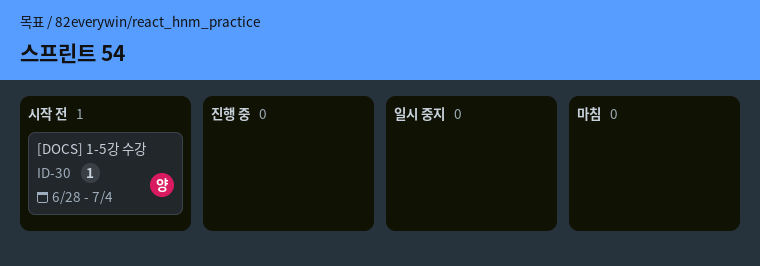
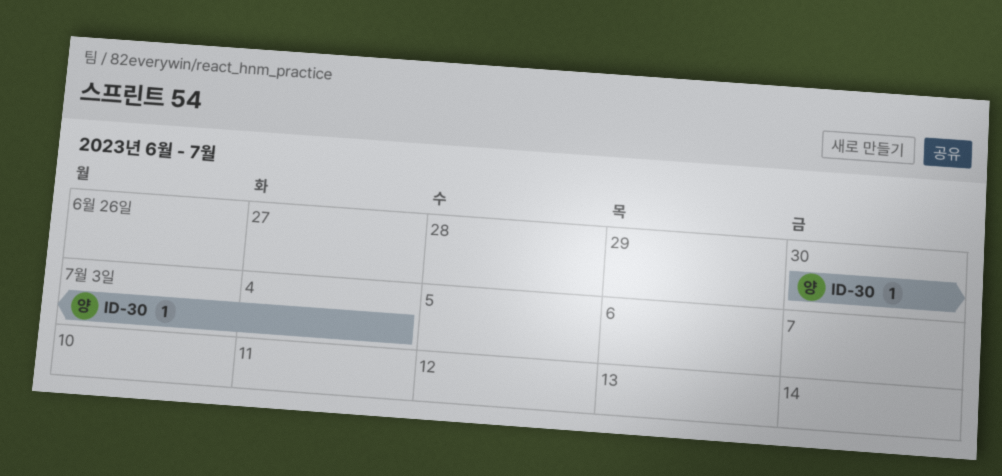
ID-30, start: Jun 28 -> Jun 30

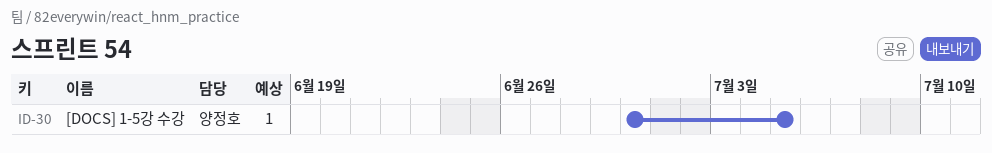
ID-30, due: Jul 4 -> Jul 5

